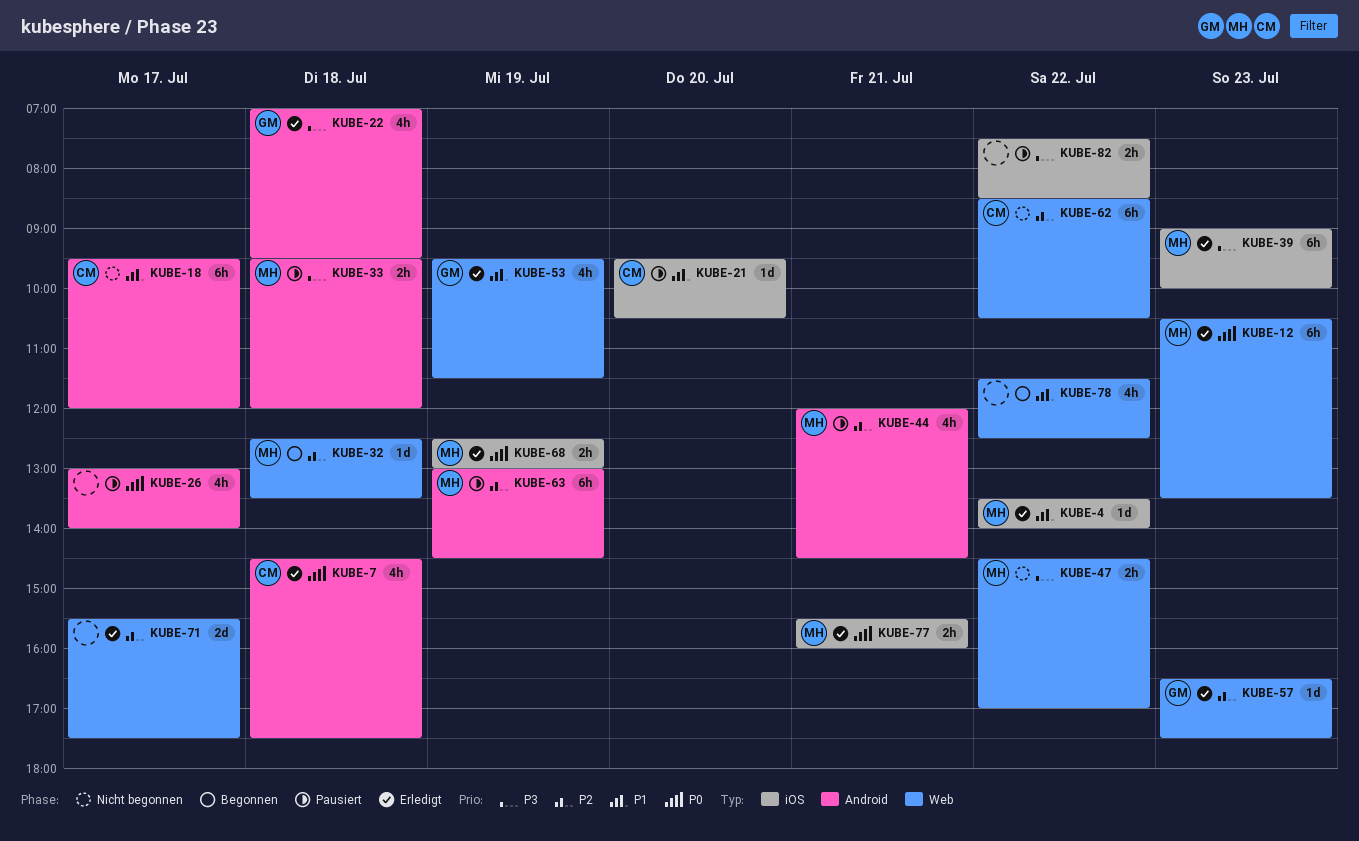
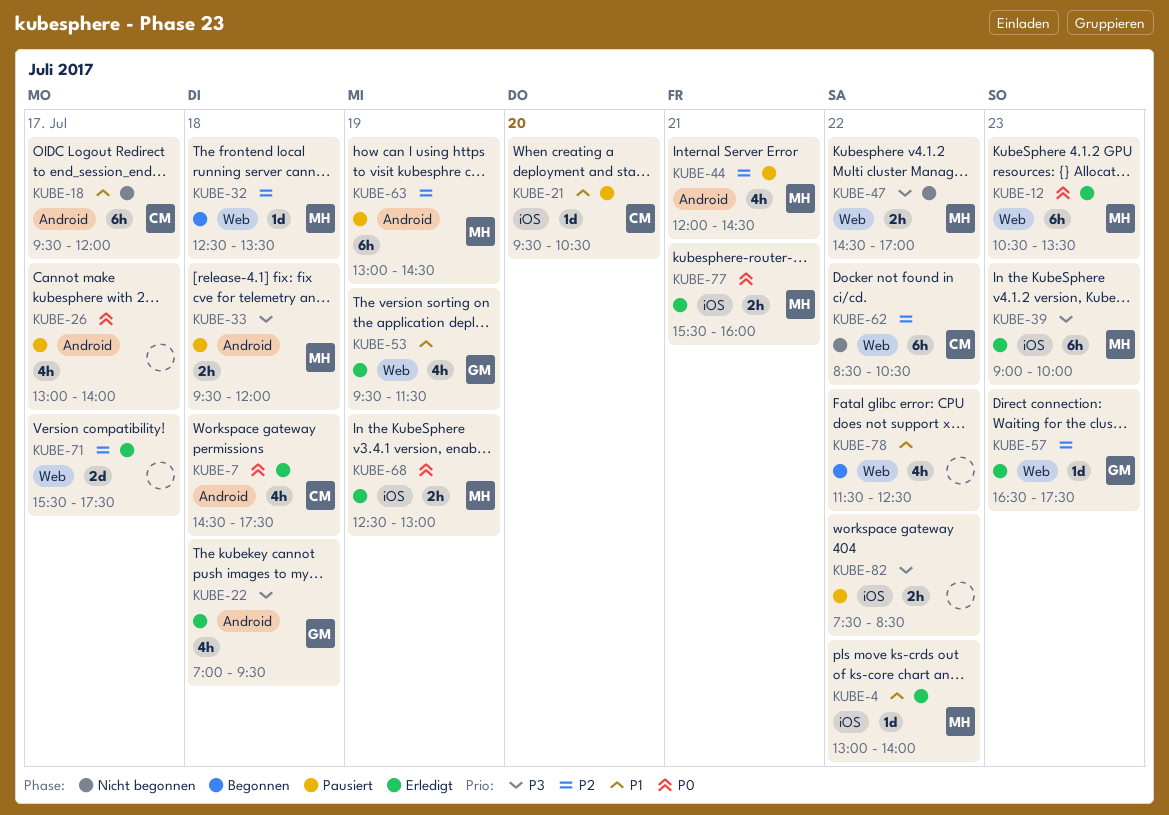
KUBE-4, begins: 13:30 -> 13:00

